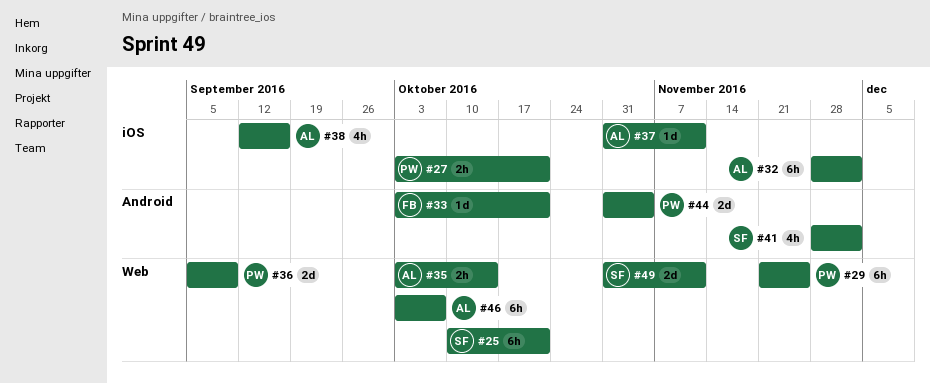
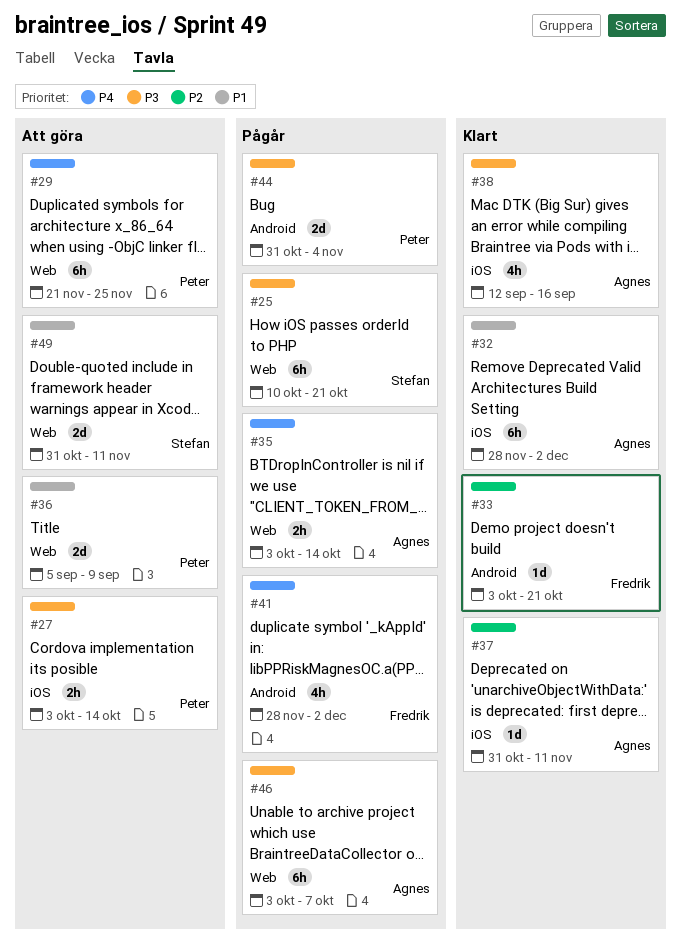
#27, due: Oct 21 -> Oct 14
#41, owner: Stefan -> Fredrik

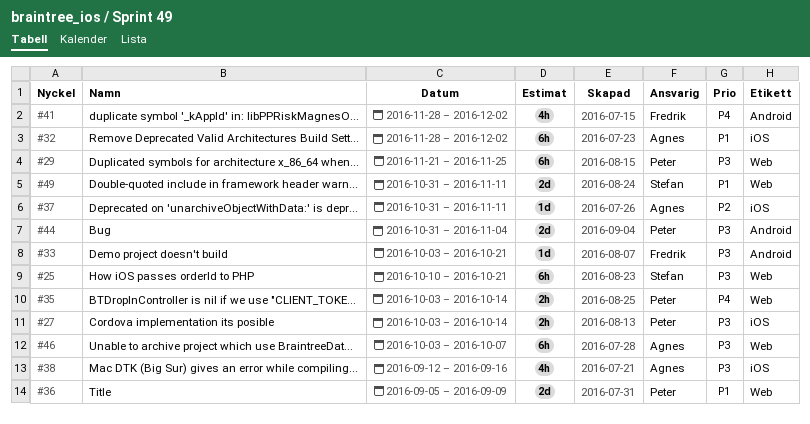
#29, priority: P4 -> P3
#33, priority: P2 -> P3
#35, owner: Agnes -> Peter

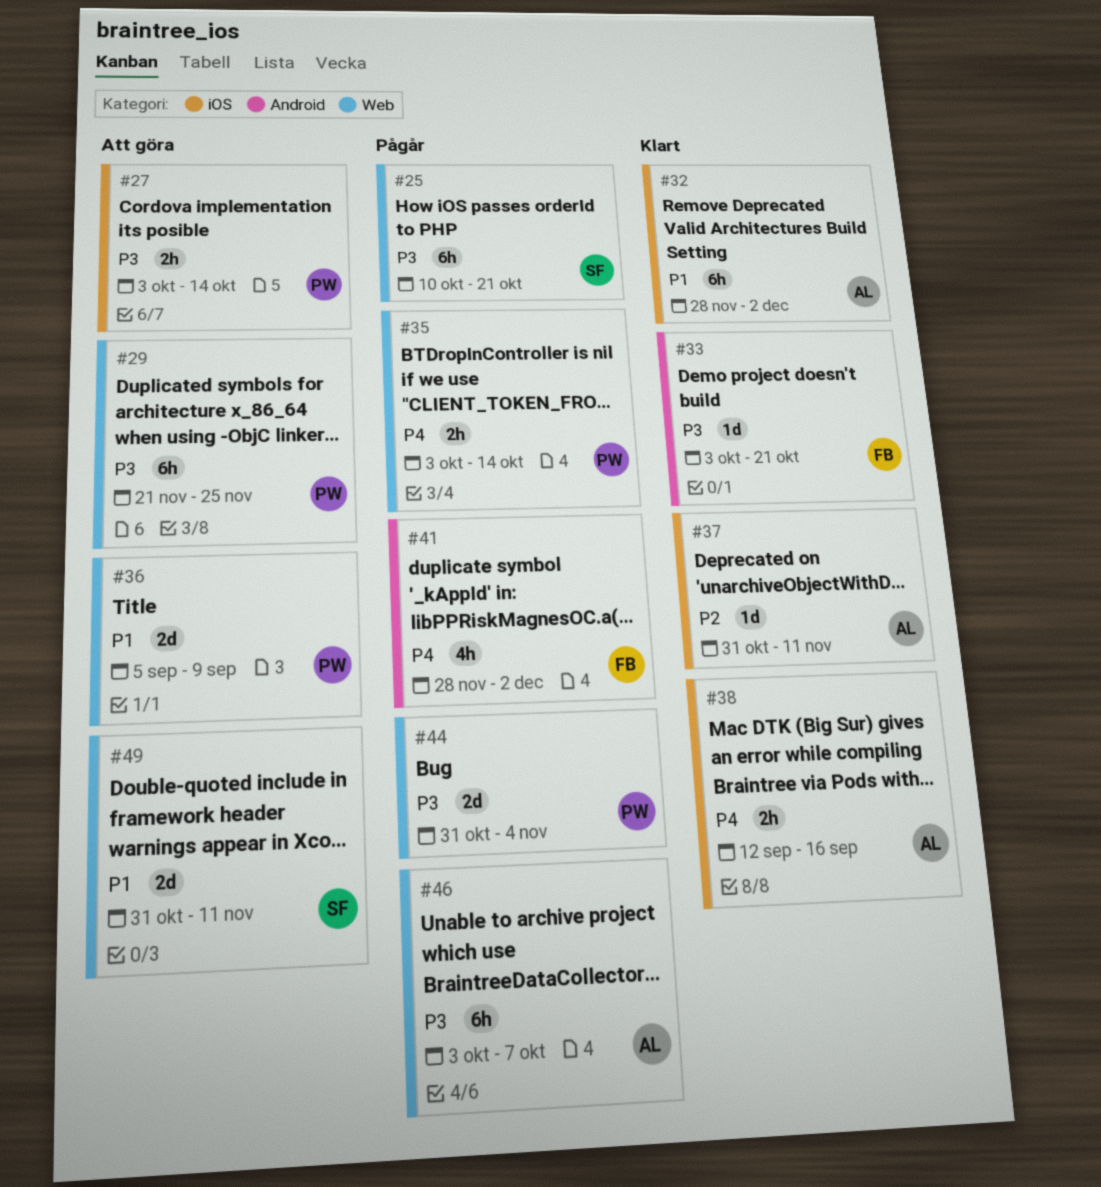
#38, priority: P3 -> P4
#38, estimate: 4h -> 2h
#44, label: Android -> Web

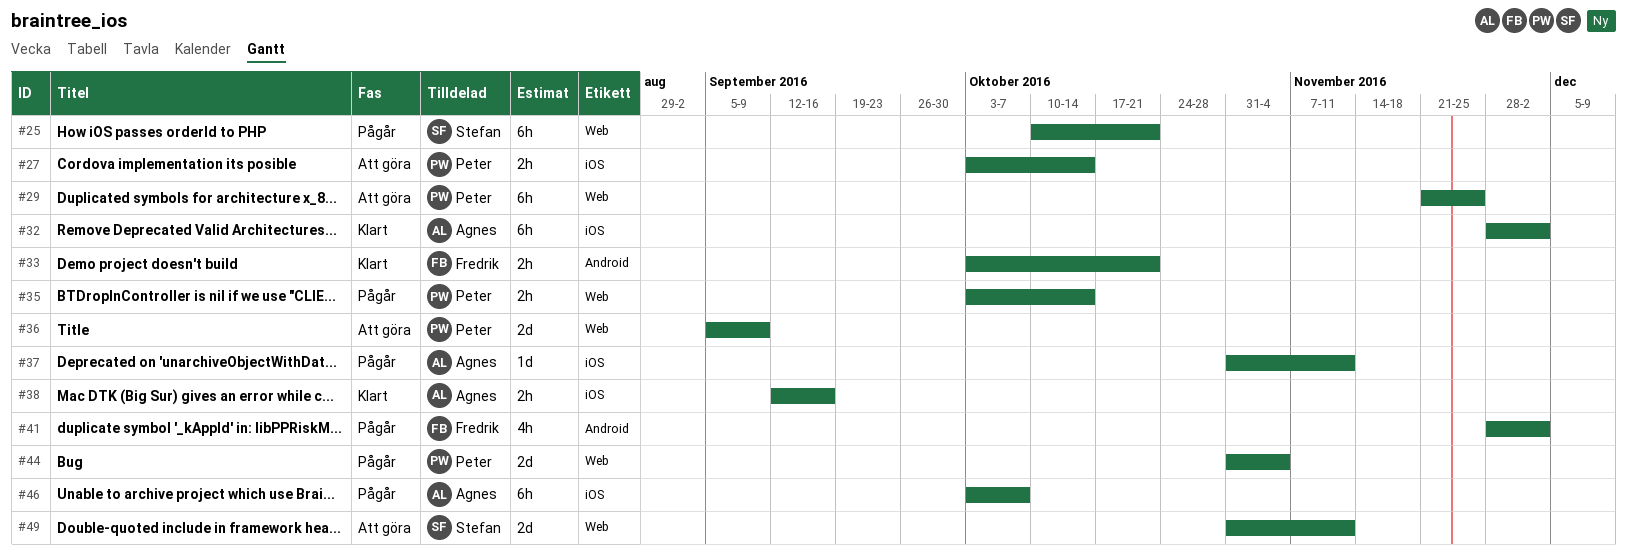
#33, estimate: 1d -> 2h
#37, status: Klart -> Pågår
#46, label: Web -> iOS

